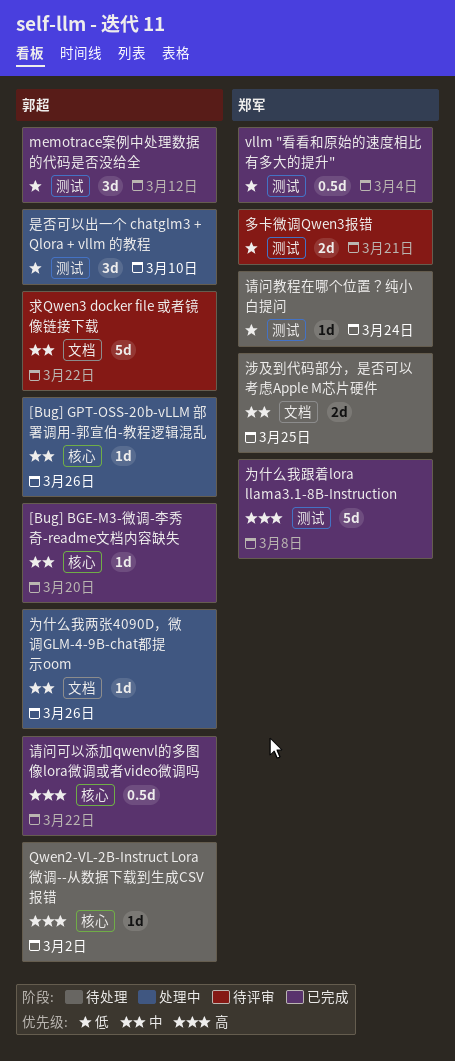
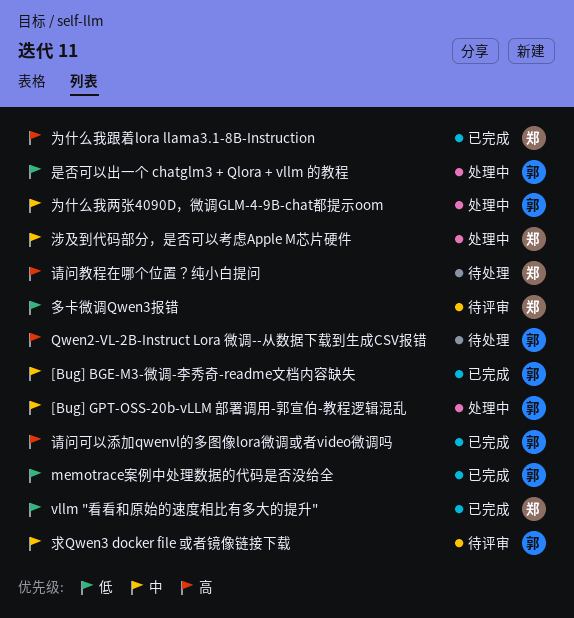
涉及到代码部分，是否可以考虑Apple M芯片硬件, status: 待处理 -> 处理中
请问教程在哪个位置？纯小白提问, priority: 低 -> 高

